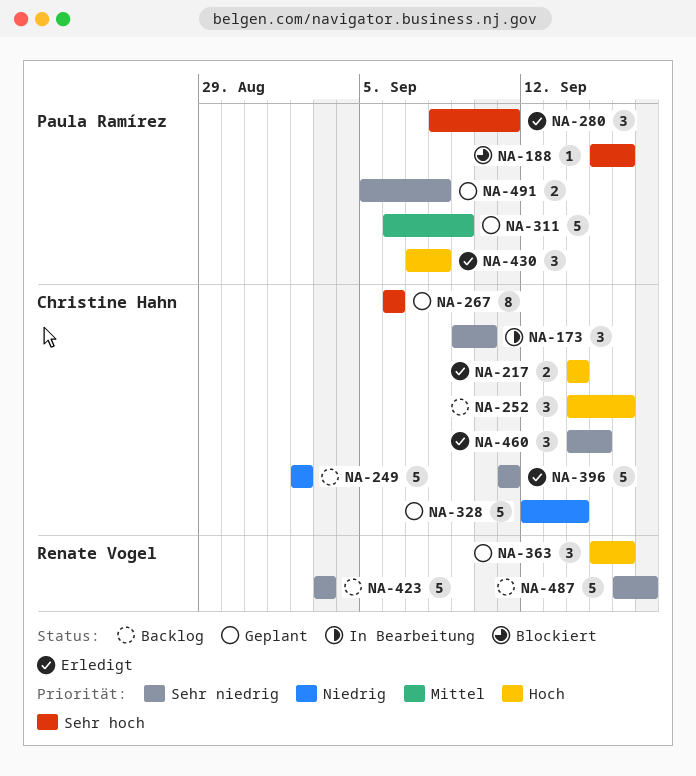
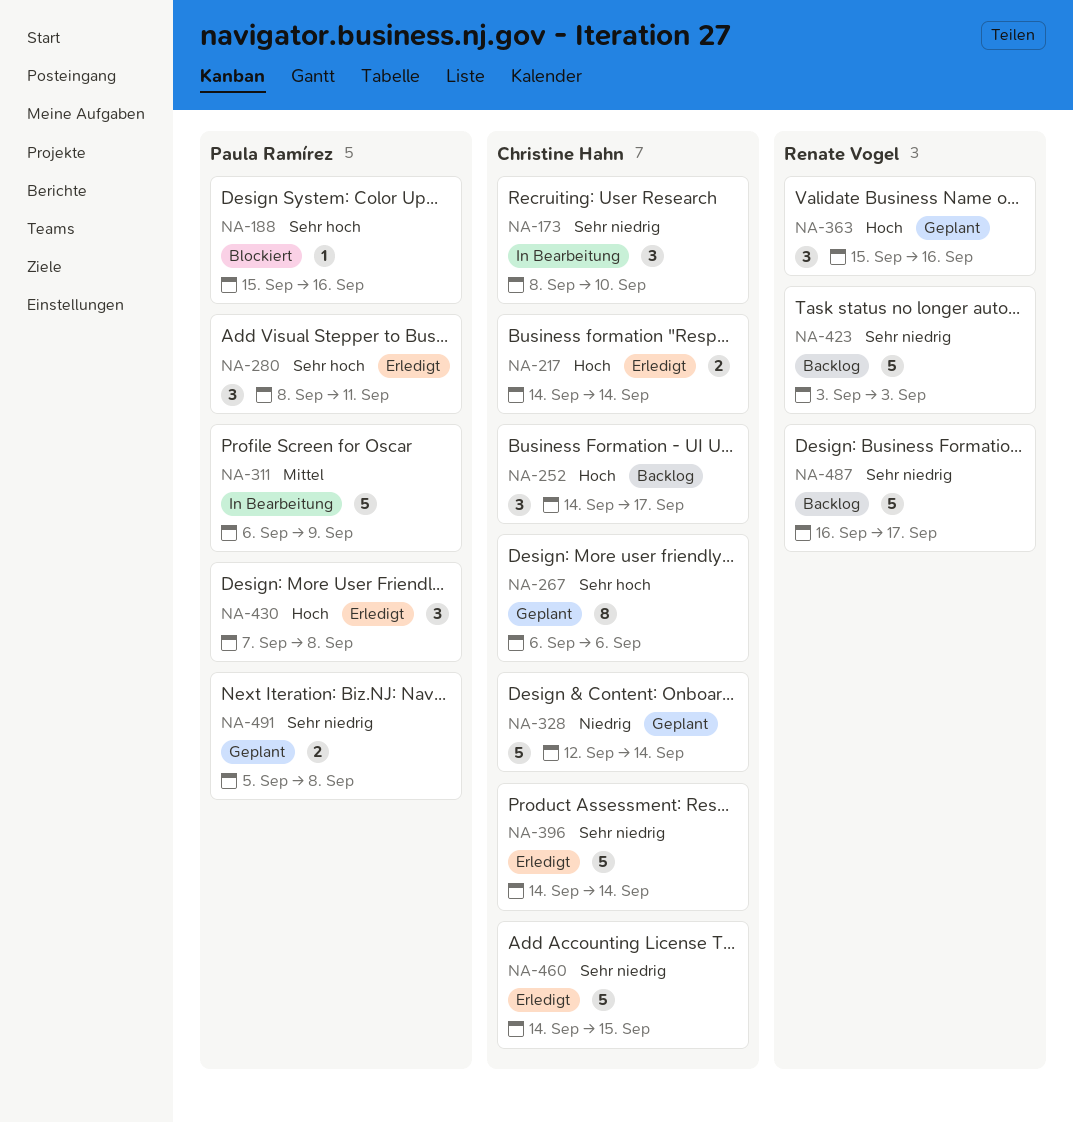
NA-173, start: Sep 9 -> Sep 8
NA-249: present -> none
NA-252, due: Sep 16 -> Sep 17
NA-311, status: Geplant -> In Bearbeitung
NA-396, start: Sep 11 -> Sep 14
NA-396, due: Sep 11 -> Sep 14
NA-460, estimate: 3 -> 5

